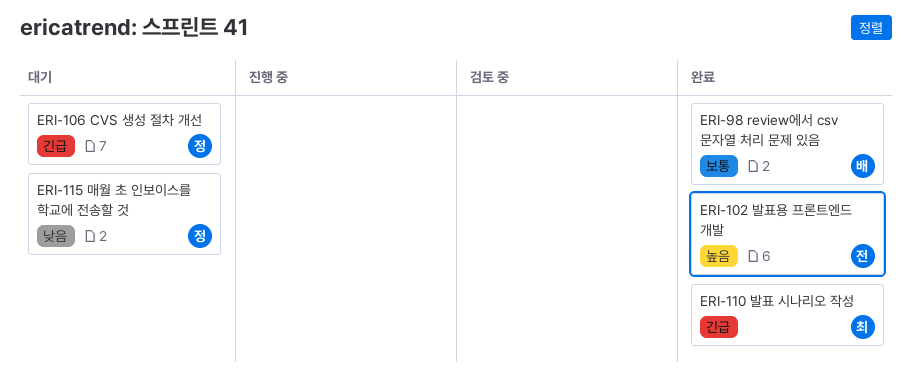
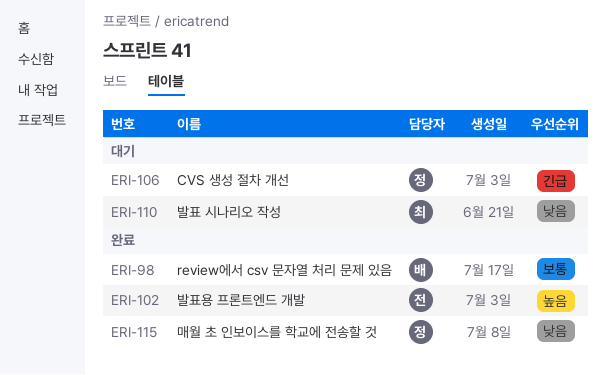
ERI-110, status: 완료 -> 대기
ERI-110, priority: 긴급 -> 낮음
ERI-115, status: 대기 -> 완료

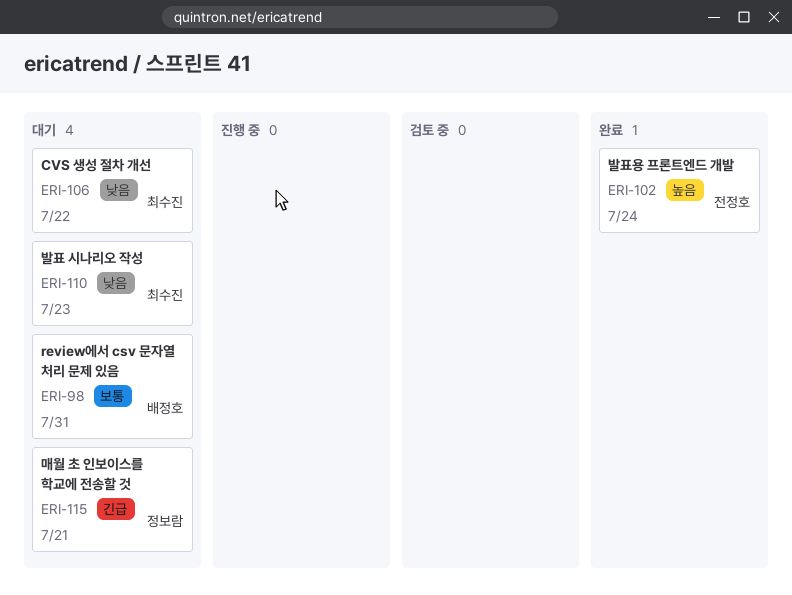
ERI-98, status: 완료 -> 대기
ERI-106, owner: 정보람 -> 최수진
ERI-106, priority: 긴급 -> 낮음
ERI-115, status: 완료 -> 대기
ERI-115, priority: 낮음 -> 긴급

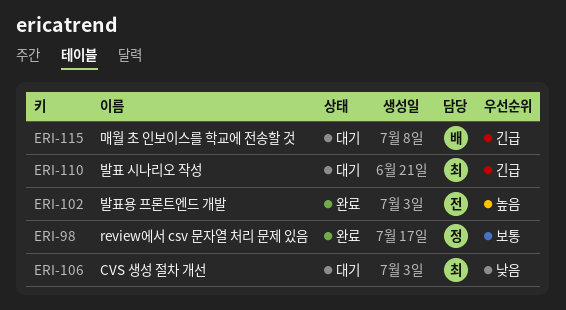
ERI-98, status: 대기 -> 완료
ERI-98, owner: 배정호 -> 정보람
ERI-110, priority: 낮음 -> 긴급
ERI-115, owner: 정보람 -> 배정호

